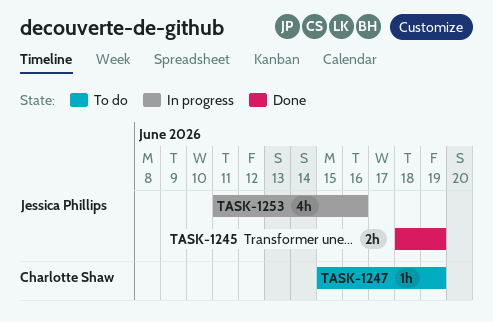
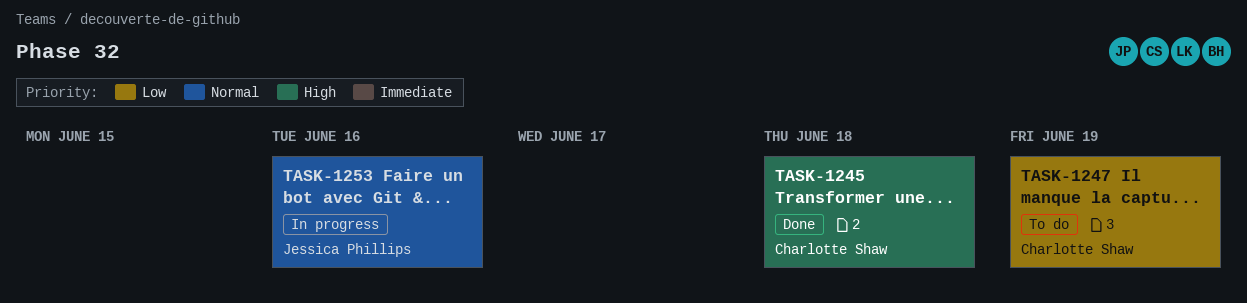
TASK-1245, owner: Jessica Phillips -> Charlotte Shaw
TASK-1245, due: Jun 19 -> Jun 18

